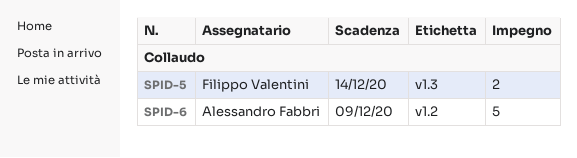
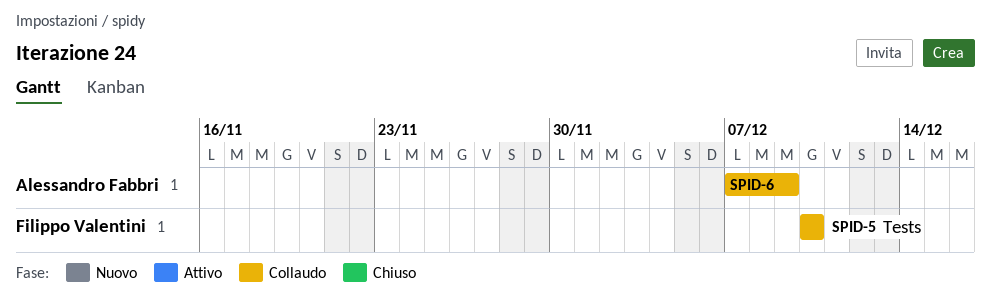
SPID-5, due: Dec 14 -> Dec 10

